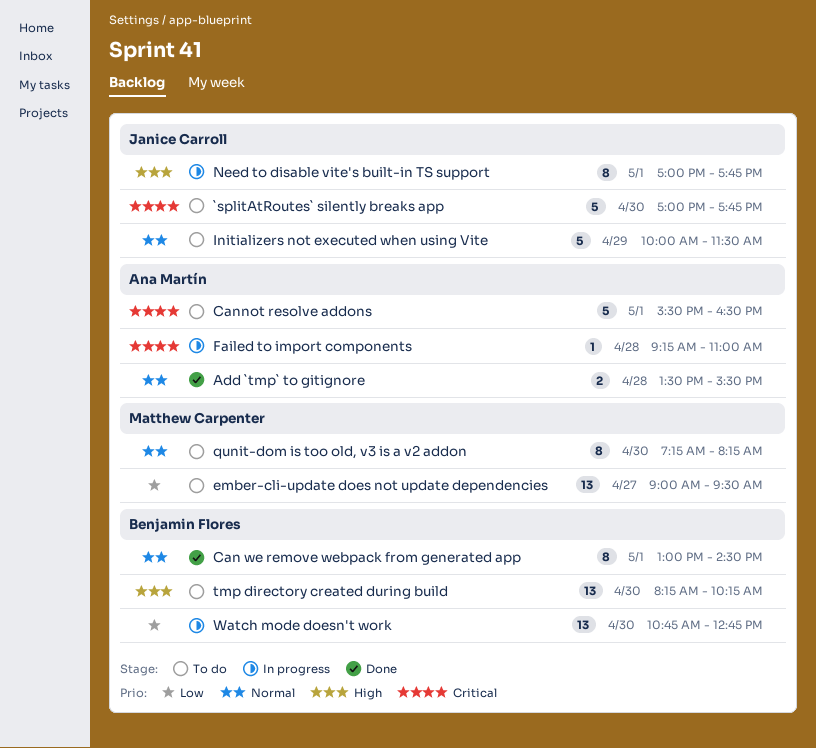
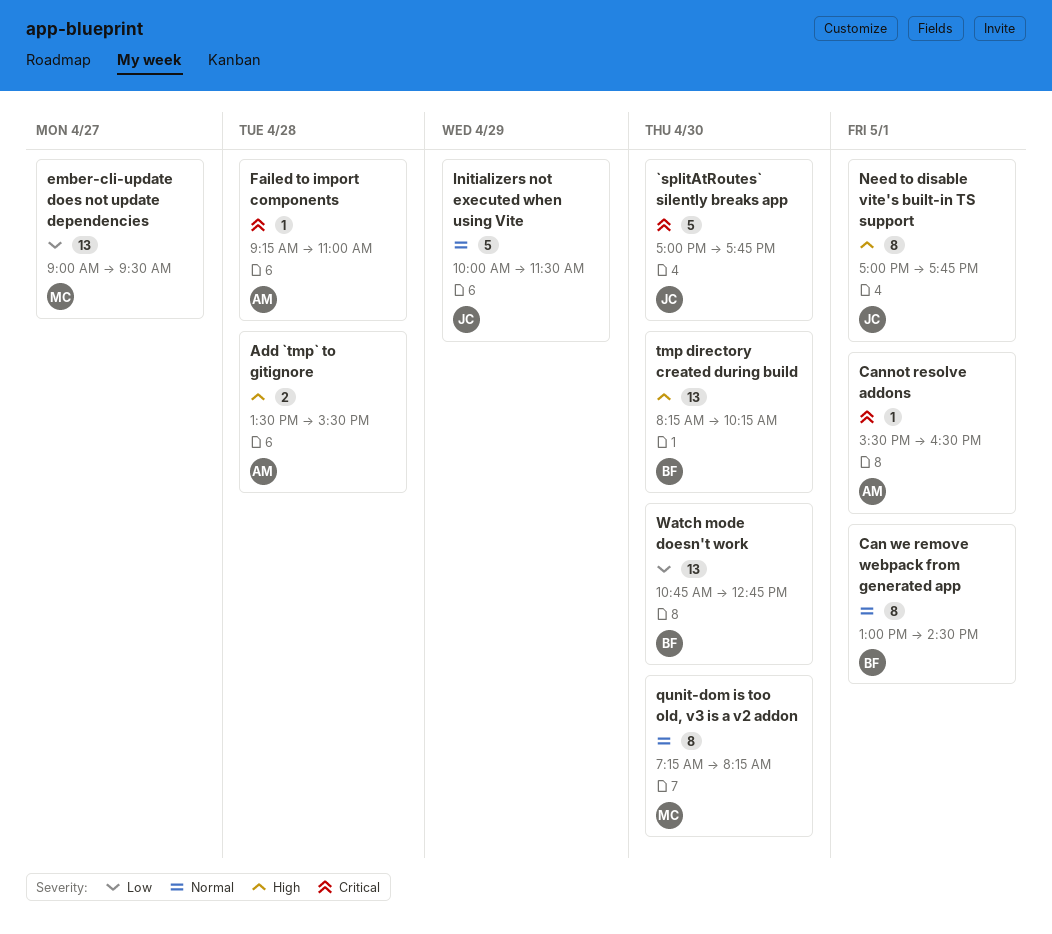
Add `tmp` to gitignore, priority: Normal -> High
Cannot resolve addons, estimate: 5 -> 1

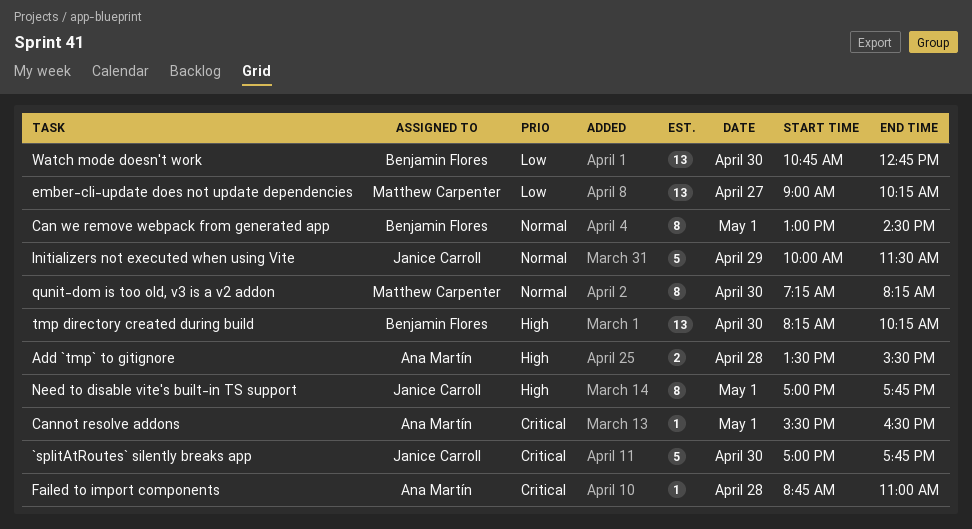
ember-cli-update does not update dependencies, ends: 09:30 -> 10:15
Failed to import components, begins: 09:15 -> 08:45

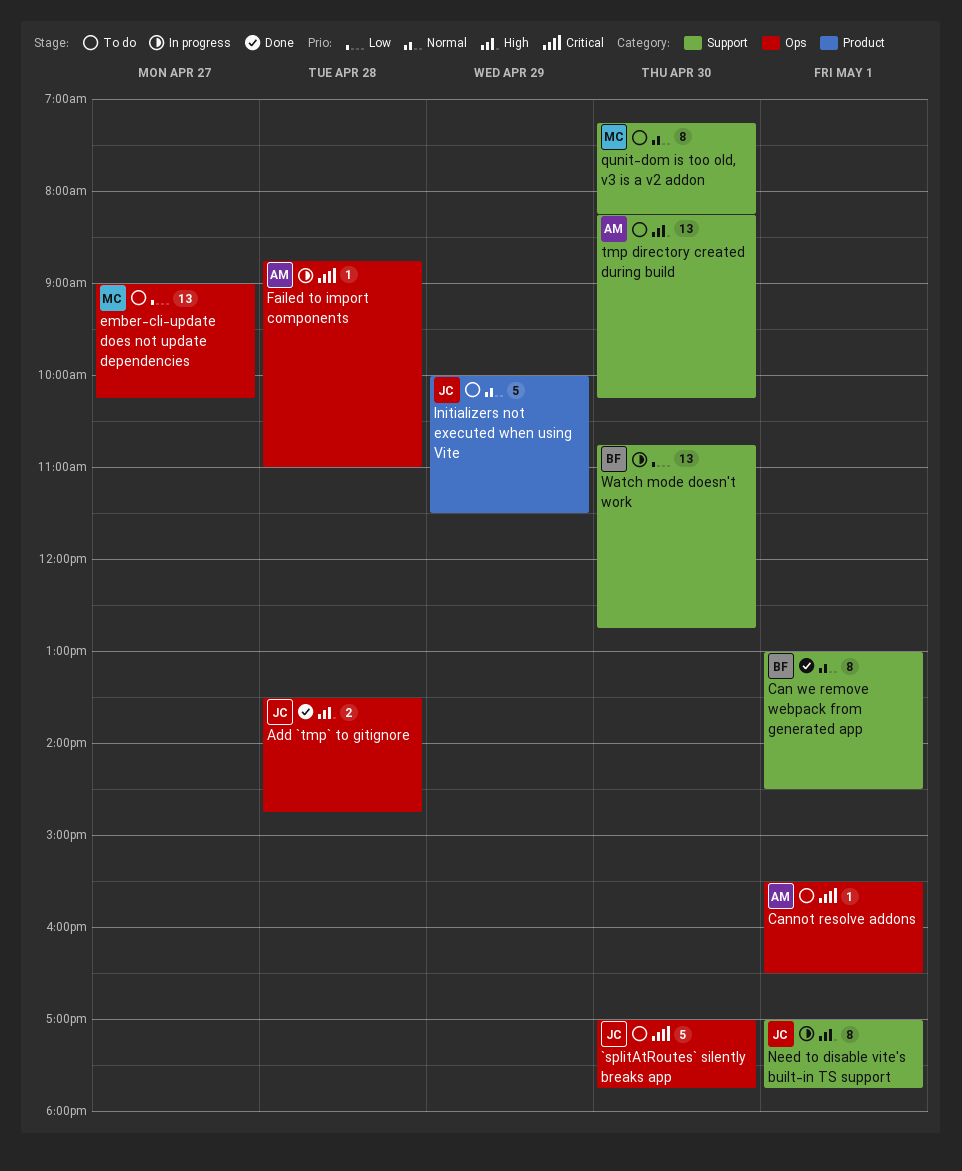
Add `tmp` to gitignore, owner: Ana Martín -> Janice Carroll
Add `tmp` to gitignore, ends: 15:30 -> 14:45
tmp directory created during build, owner: Benjamin Flores -> Ana Martín

